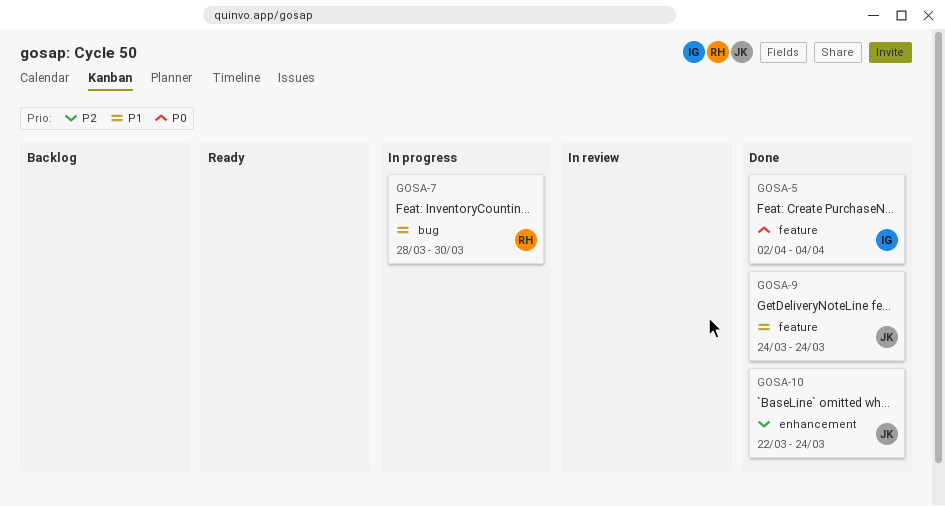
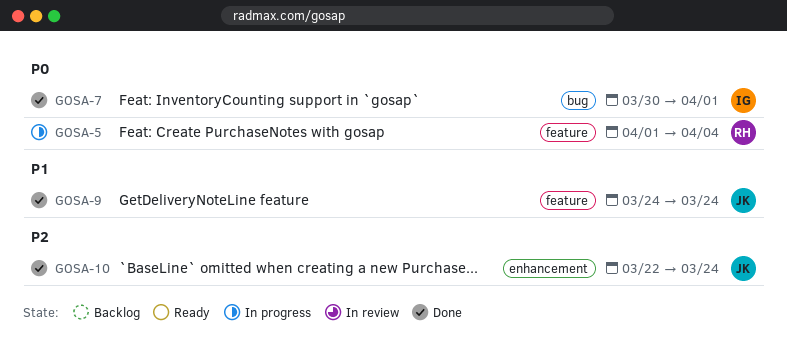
GOSA-5, status: Done -> In progress
GOSA-5, owner: IG -> RH
GOSA-5, start: Apr 2 -> Apr 1
GOSA-7, status: In progress -> Done
GOSA-7, owner: RH -> IG
GOSA-7, priority: P1 -> P0
GOSA-7, start: Mar 28 -> Mar 30
GOSA-7, due: Mar 30 -> Apr 1

